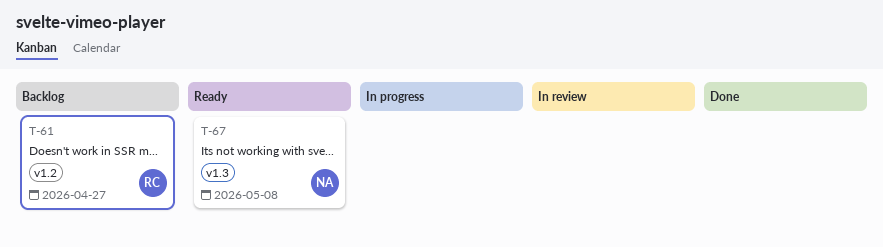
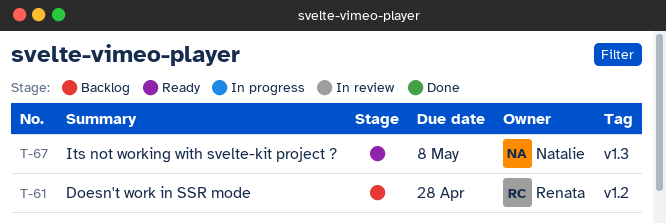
T-61, due: Apr 27 -> Apr 28

